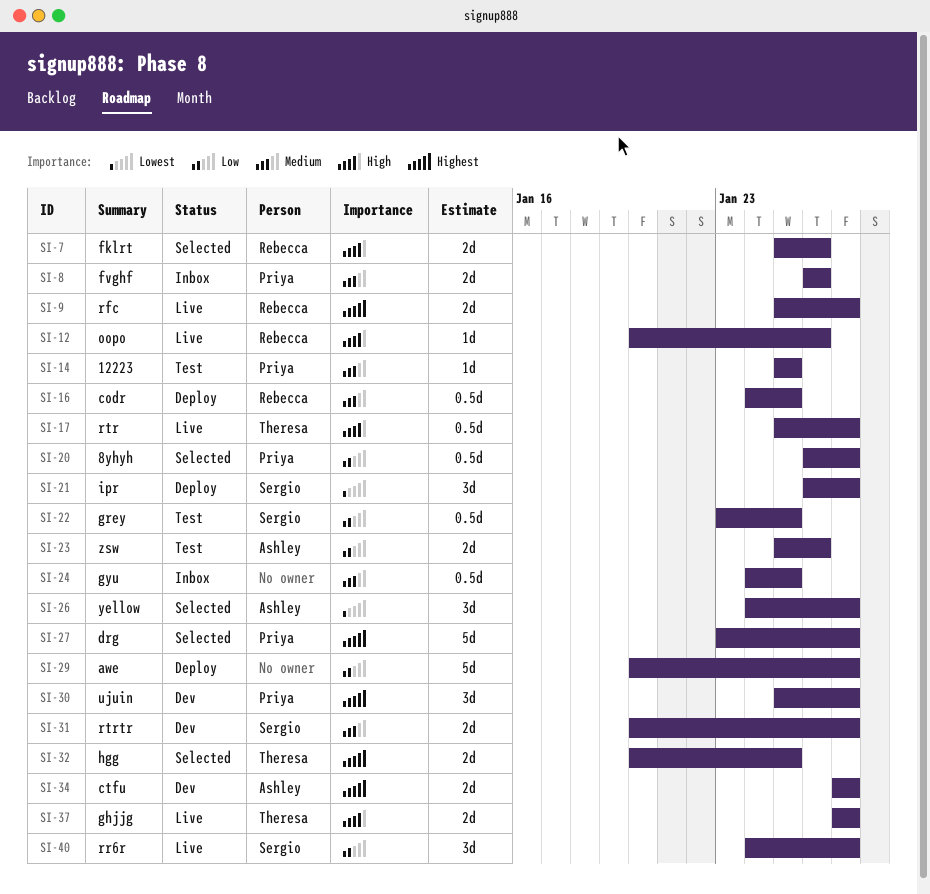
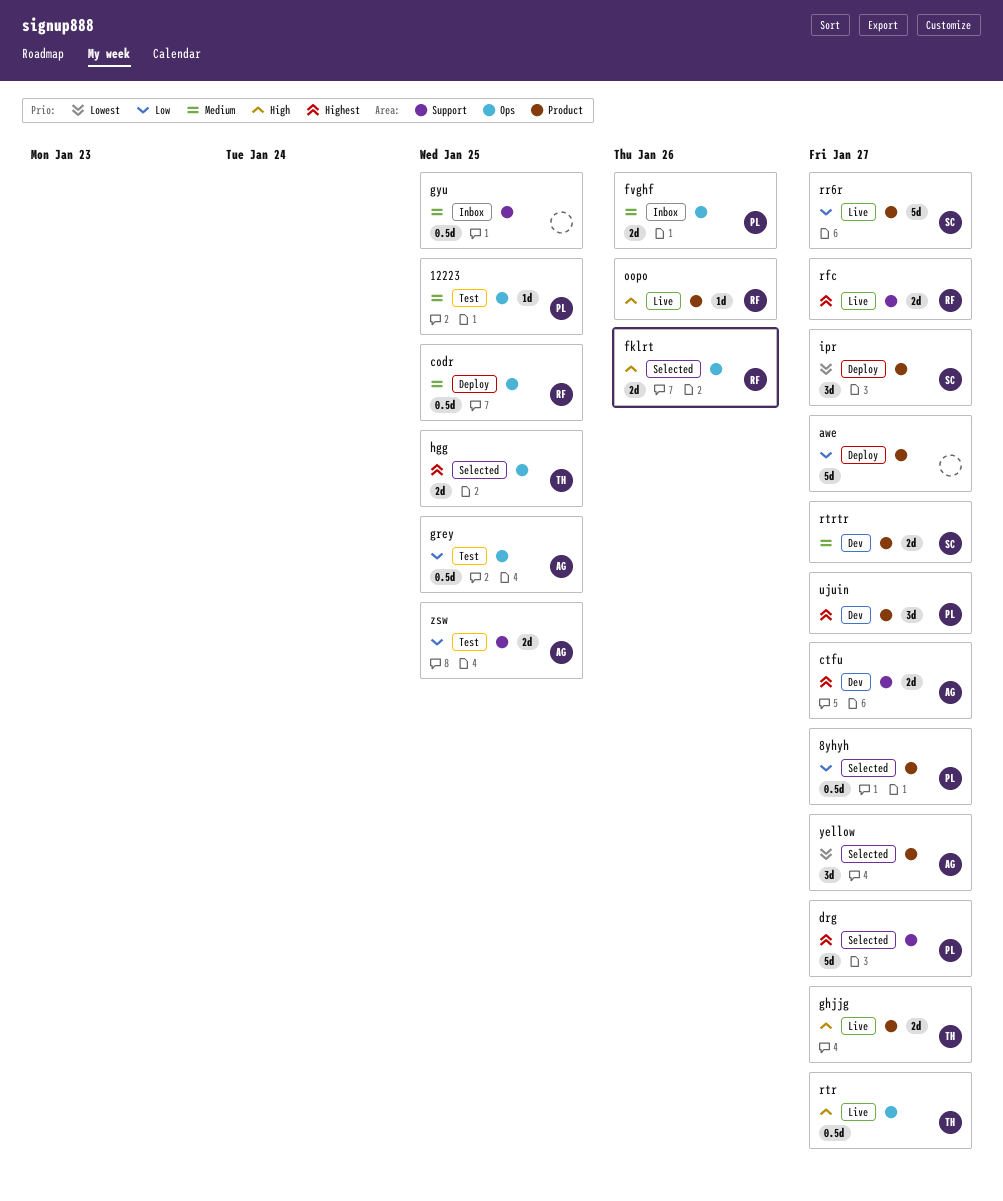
grey, owner: Sergio -> Ashley
rr6r, estimate: 3d -> 5d
zsw, due: Jan 26 -> Jan 25

